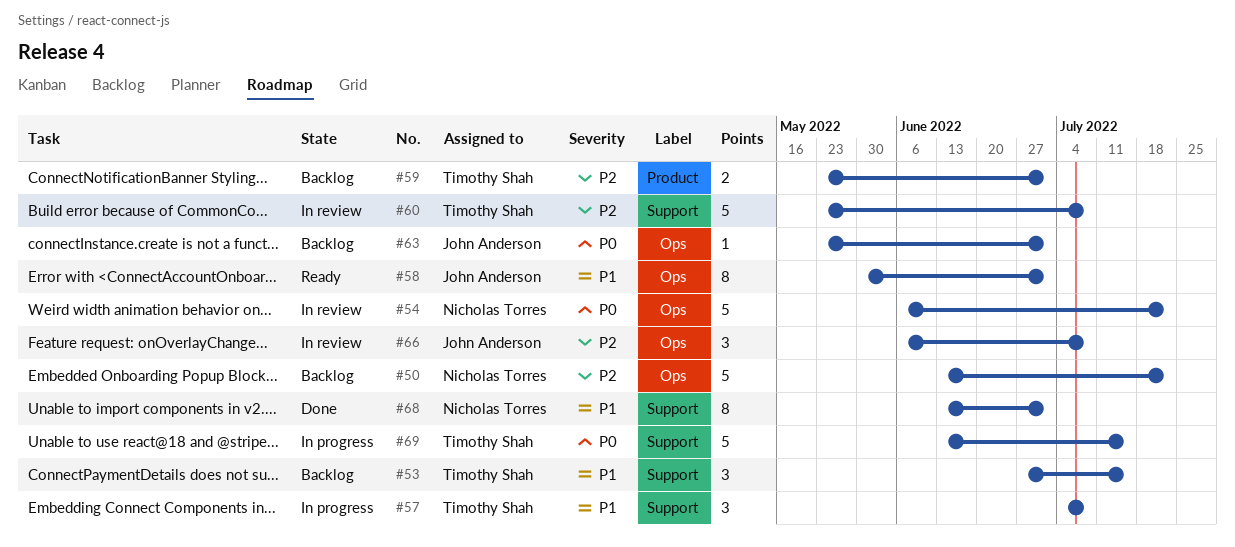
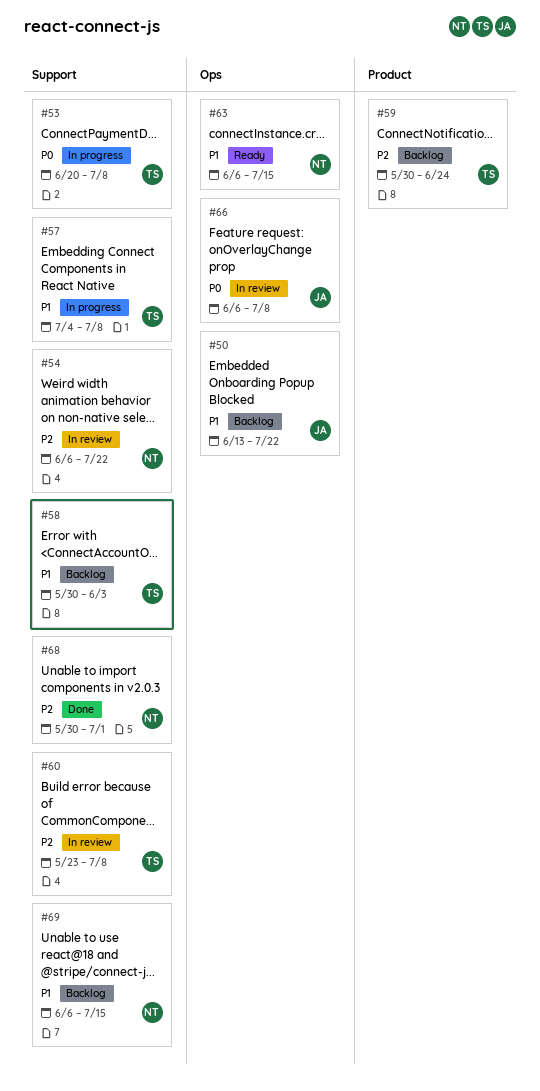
#50, owner: Nicholas Torres -> John Anderson
#50, priority: P2 -> P1
#53, status: Backlog -> In progress
#53, priority: P1 -> P0
#53, start: Jun 27 -> Jun 20
#53, due: Jul 15 -> Jul 8
#54, priority: P0 -> P2
#54, label: Ops -> Support
#58, status: Ready -> Backlog
#58, owner: John Anderson -> Timothy Shah
#58, label: Ops -> Support
#58, due: Jul 1 -> Jun 3
#59, start: May 23 -> May 30
#59, due: Jul 1 -> Jun 24
#63, status: Backlog -> Ready
#63, owner: John Anderson -> Nicholas Torres
#63, priority: P0 -> P1
#63, start: May 23 -> Jun 6
#63, due: Jul 1 -> Jul 15
#66, priority: P2 -> P0
#68, priority: P1 -> P2
#68, start: Jun 13 -> May 30
#69, status: In progress -> Backlog
#69, owner: Timothy Shah -> Nicholas Torres
#69, priority: P0 -> P1
#69, start: Jun 13 -> Jun 6

